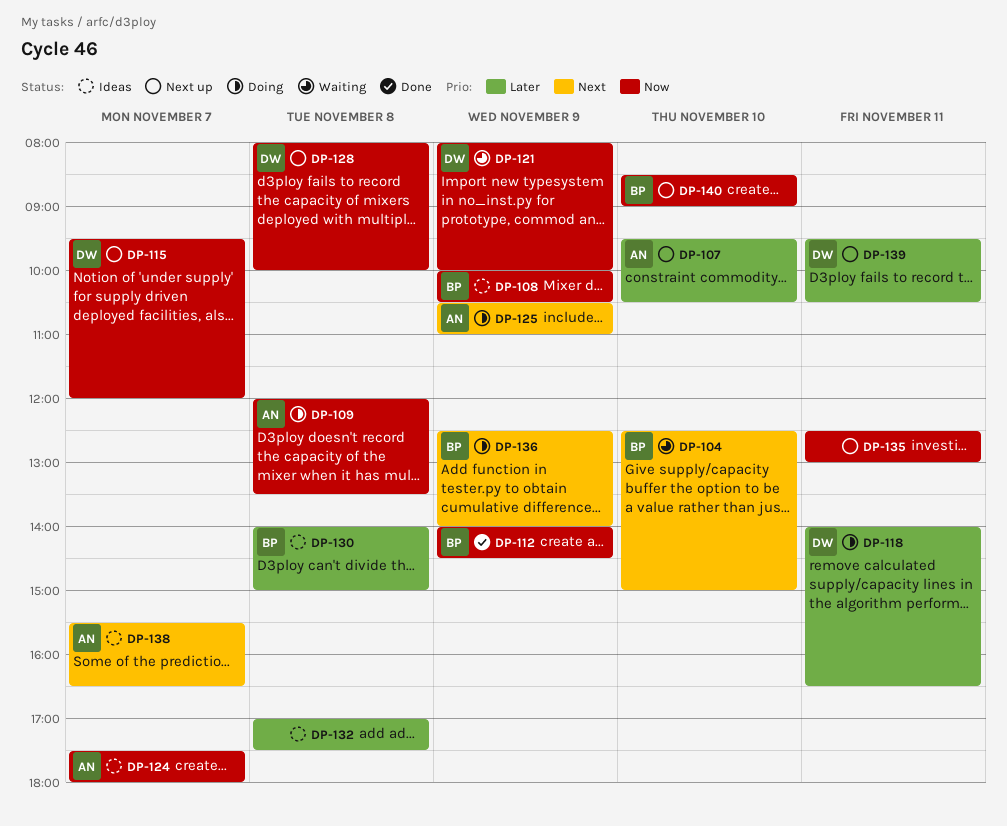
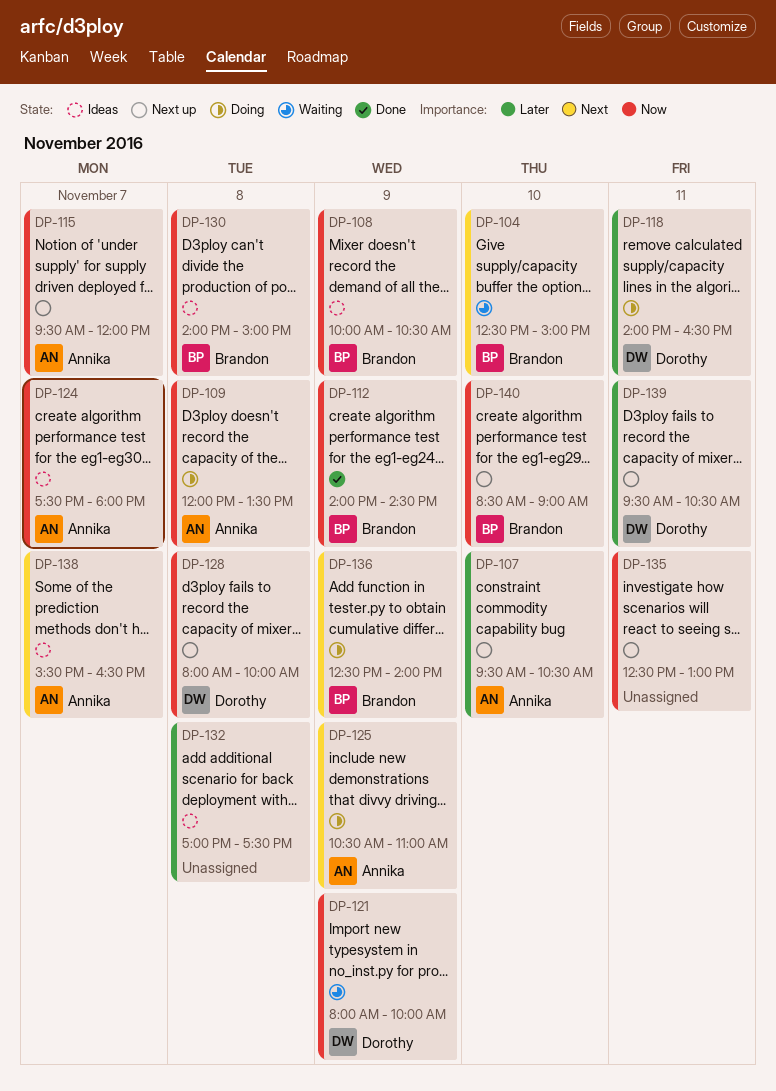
DP-115, owner: Dorothy -> Annika
DP-130, priority: Later -> Now

